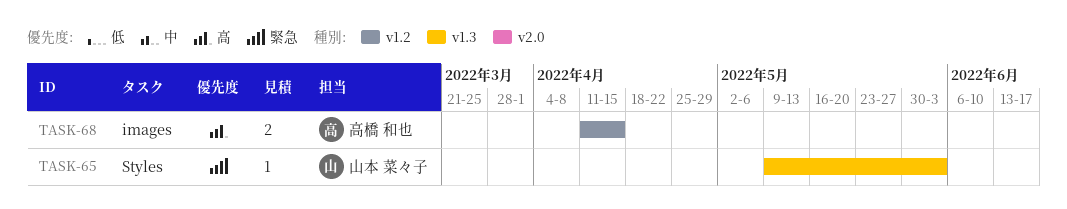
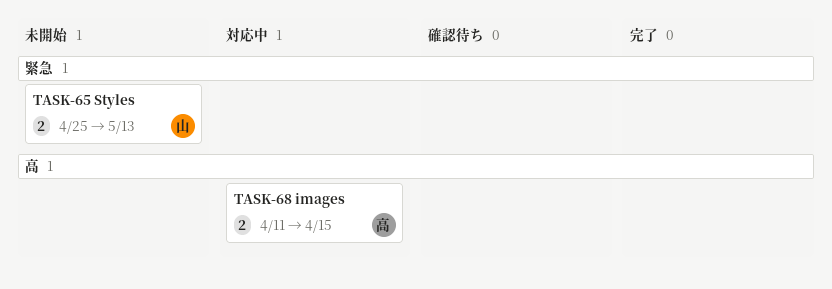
TASK-65, estimate: 1 -> 2
TASK-65, start: May 9 -> Apr 25
TASK-65, due: Jun 3 -> May 13

